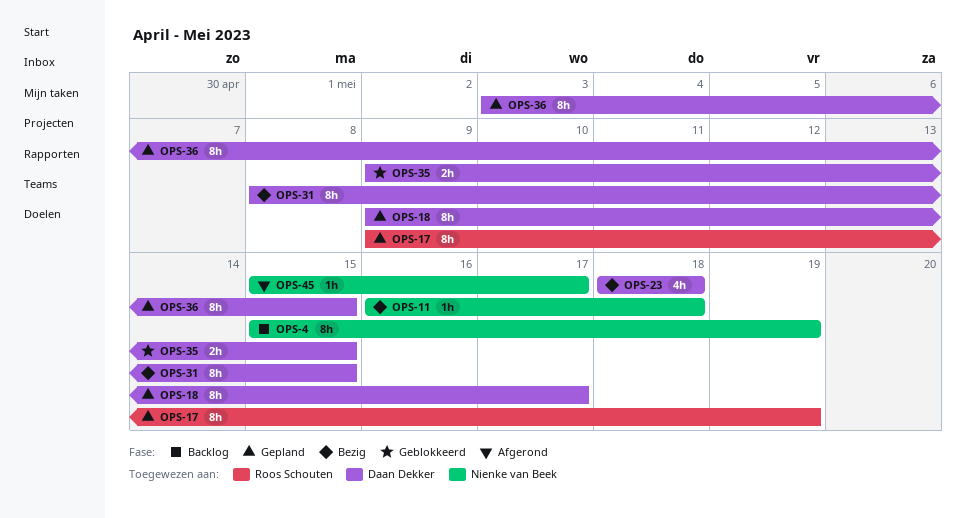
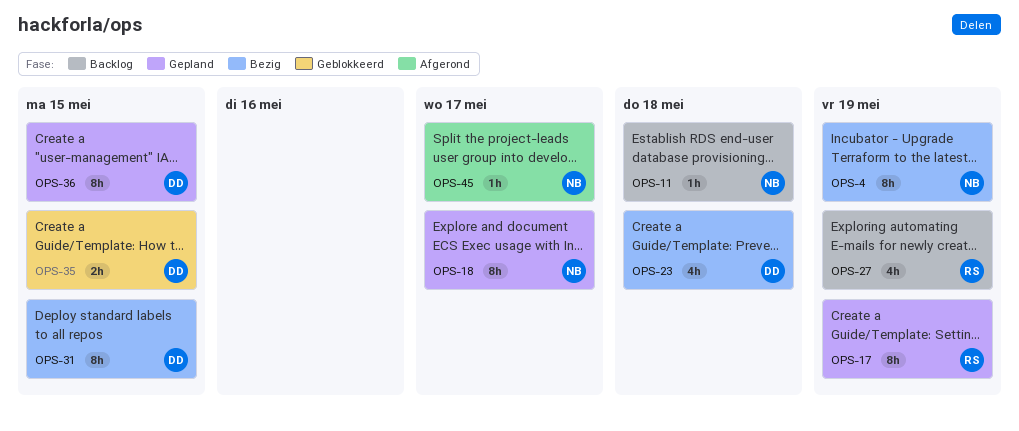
OPS-4, status: Backlog -> Bezig
OPS-11, status: Bezig -> Backlog
OPS-18, owner: Daan Dekker -> Nienke van Beek
OPS-27: none -> present

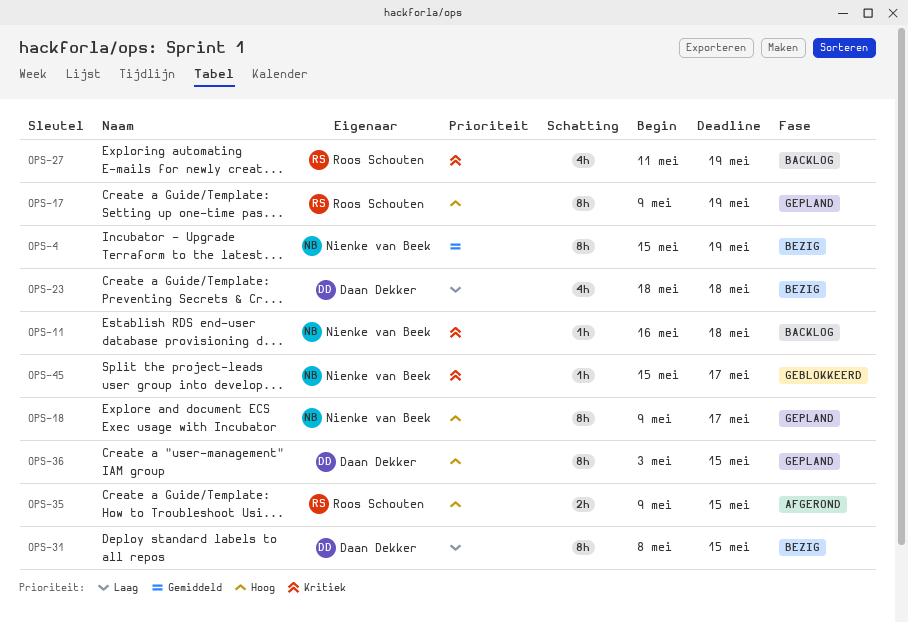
OPS-35, status: Geblokkeerd -> Afgerond
OPS-35, owner: Daan Dekker -> Roos Schouten
OPS-45, status: Afgerond -> Geblokkeerd

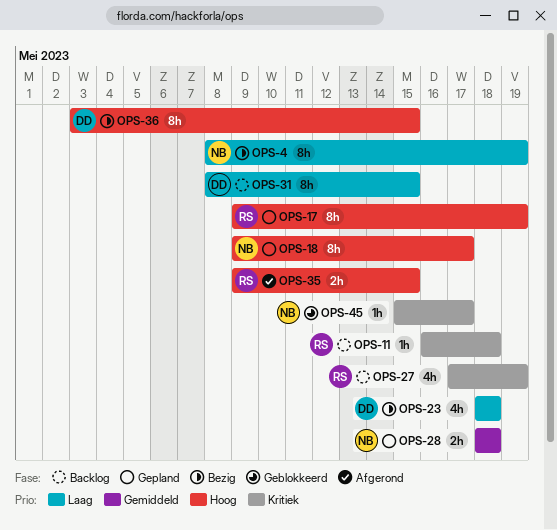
OPS-4, priority: Gemiddeld -> Laag
OPS-4, start: May 15 -> May 8
OPS-11, owner: Nienke van Beek -> Roos Schouten
OPS-27, start: May 11 -> May 17
OPS-28: none -> present
OPS-31, status: Bezig -> Backlog
OPS-36, status: Gepland -> Bezig

